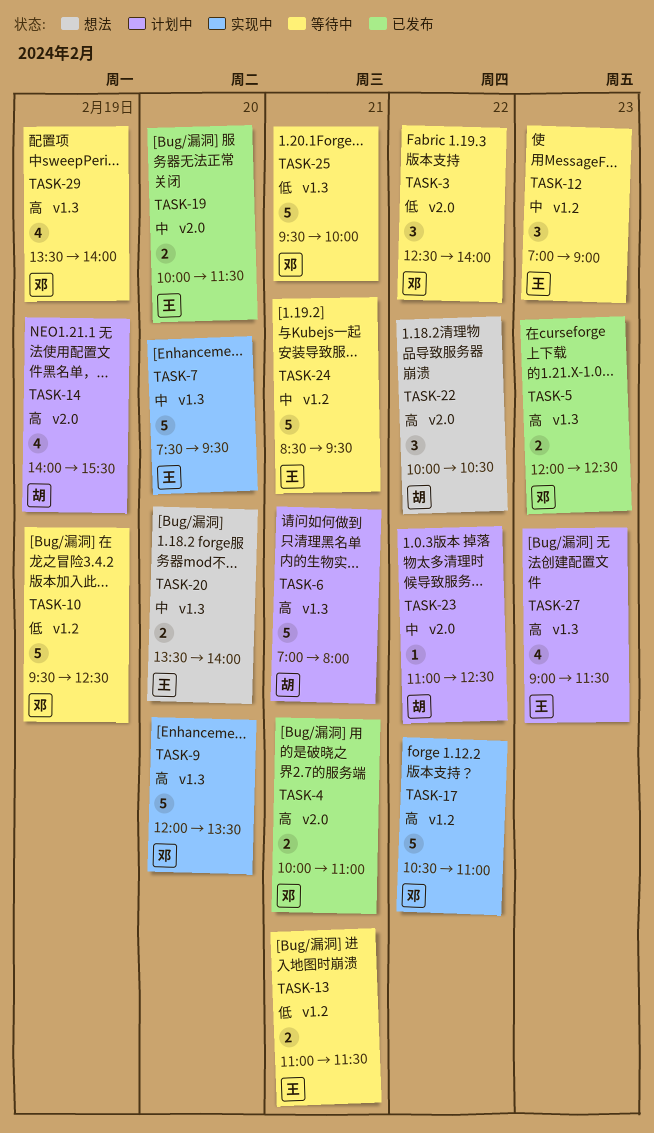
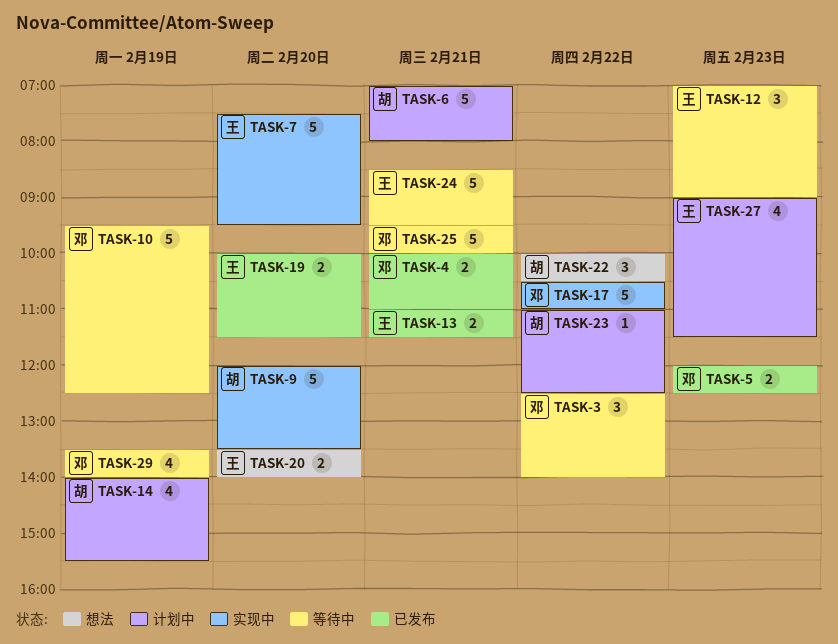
TASK-9, owner: 邓 -> 胡
TASK-13, status: 等待中 -> 已发布

